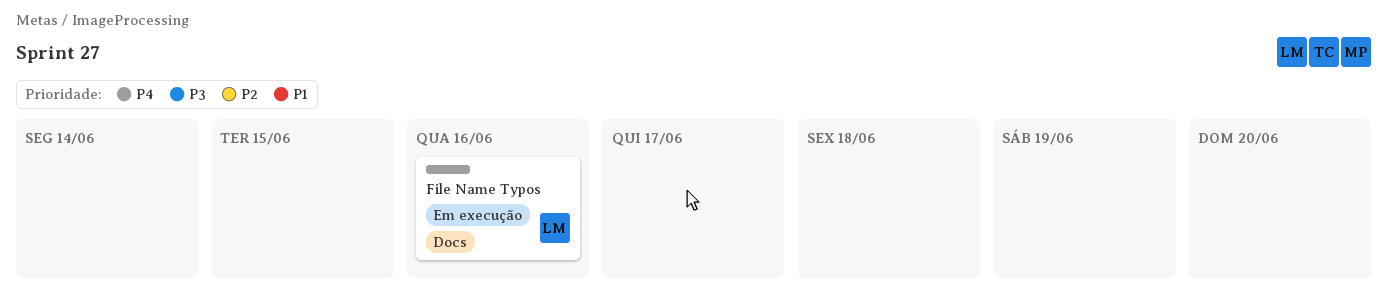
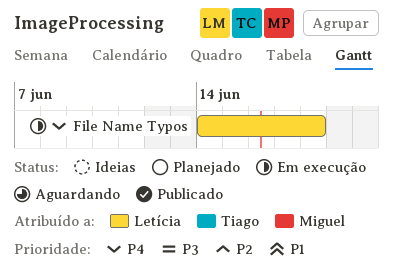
File Name Typos, due: Jun 16 -> Jun 18

